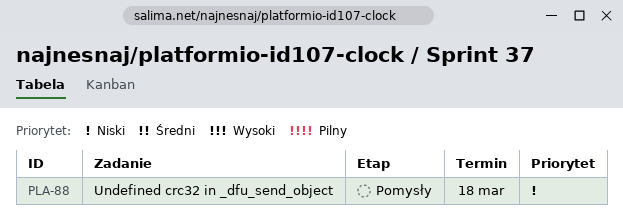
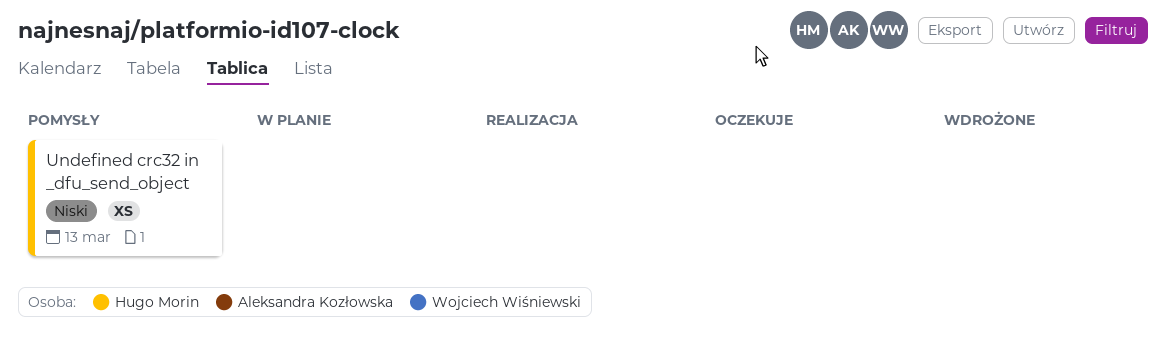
Undefined crc32 in _dfu_send_object, due: Mar 18 -> Mar 13

